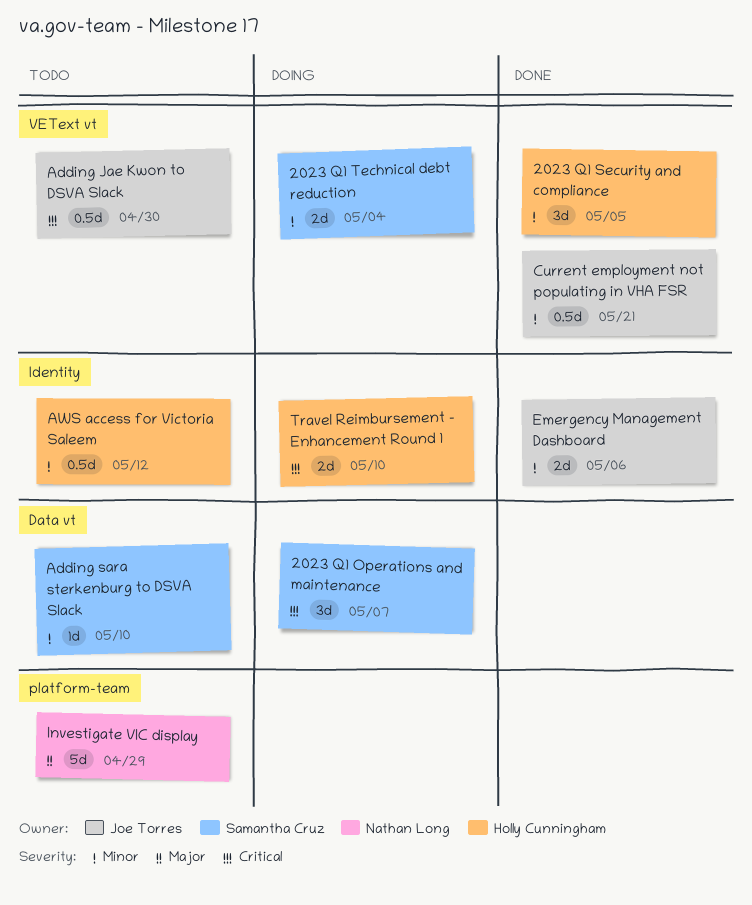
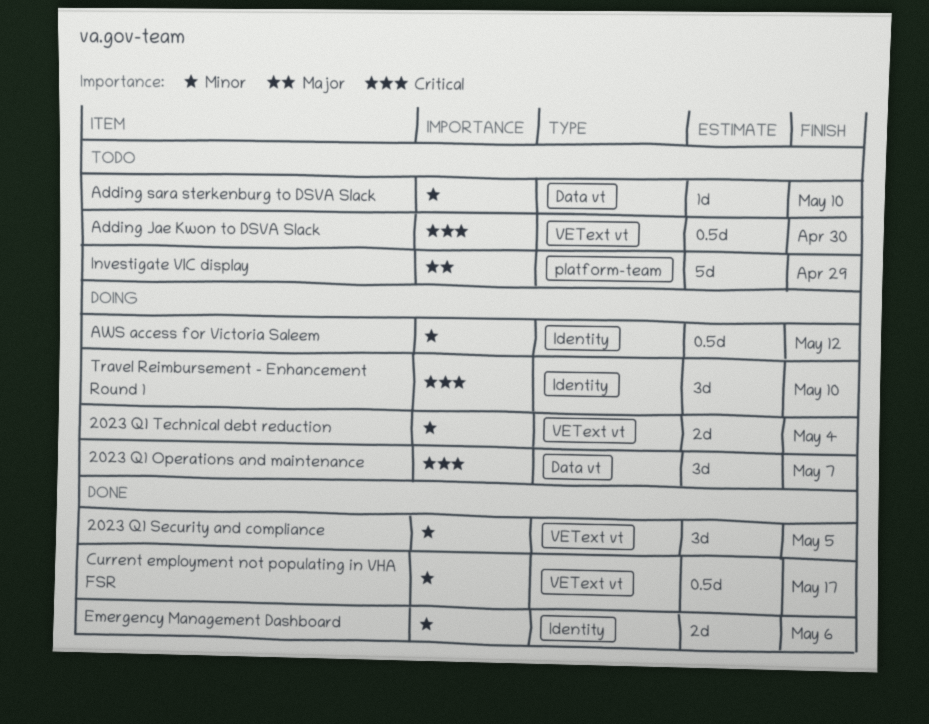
AWS access for Victoria Saleem, status: Todo -> Doing
Current employment not populating in VHA FSR, due: May 21 -> May 17
Travel Reimbursement - Enhancement Round 1, estimate: 2d -> 3d

